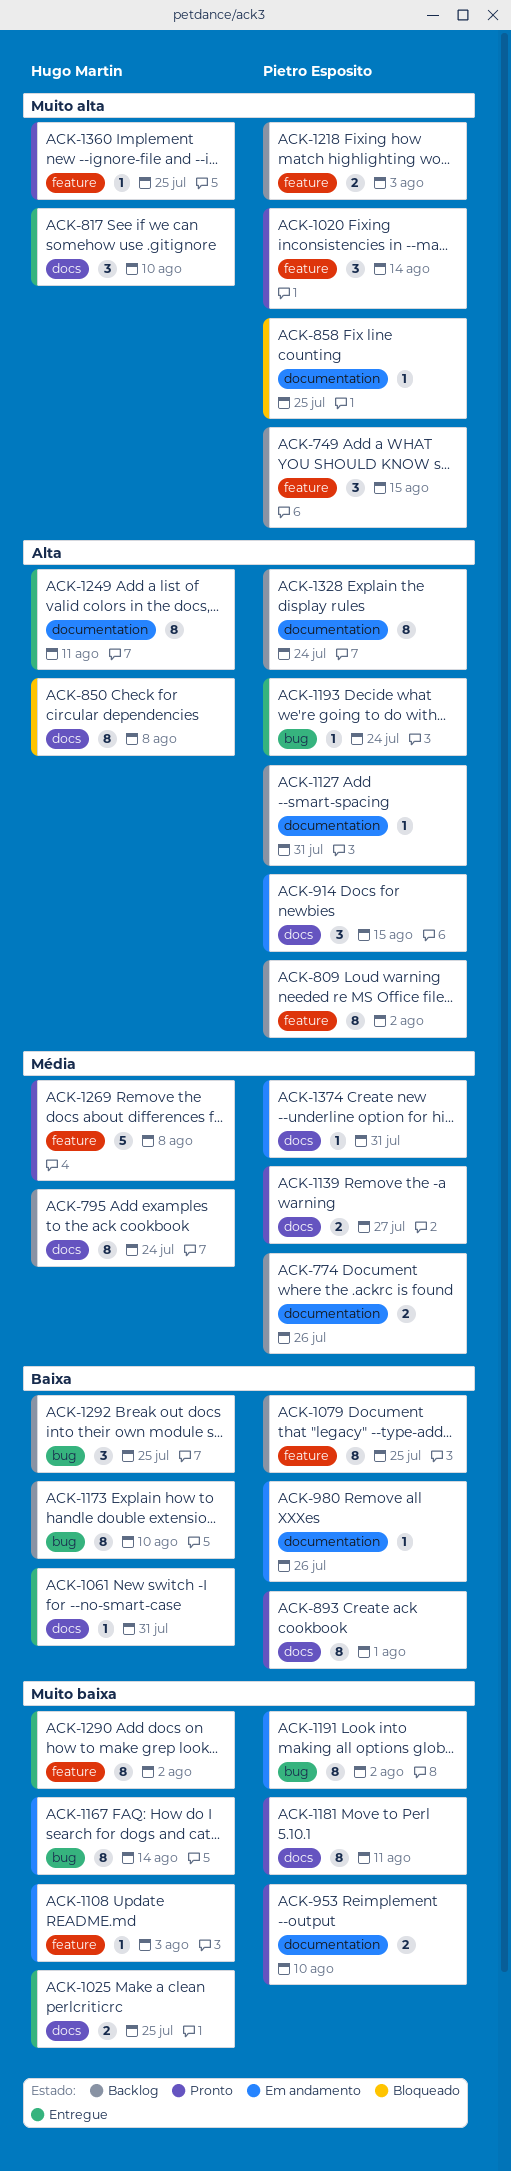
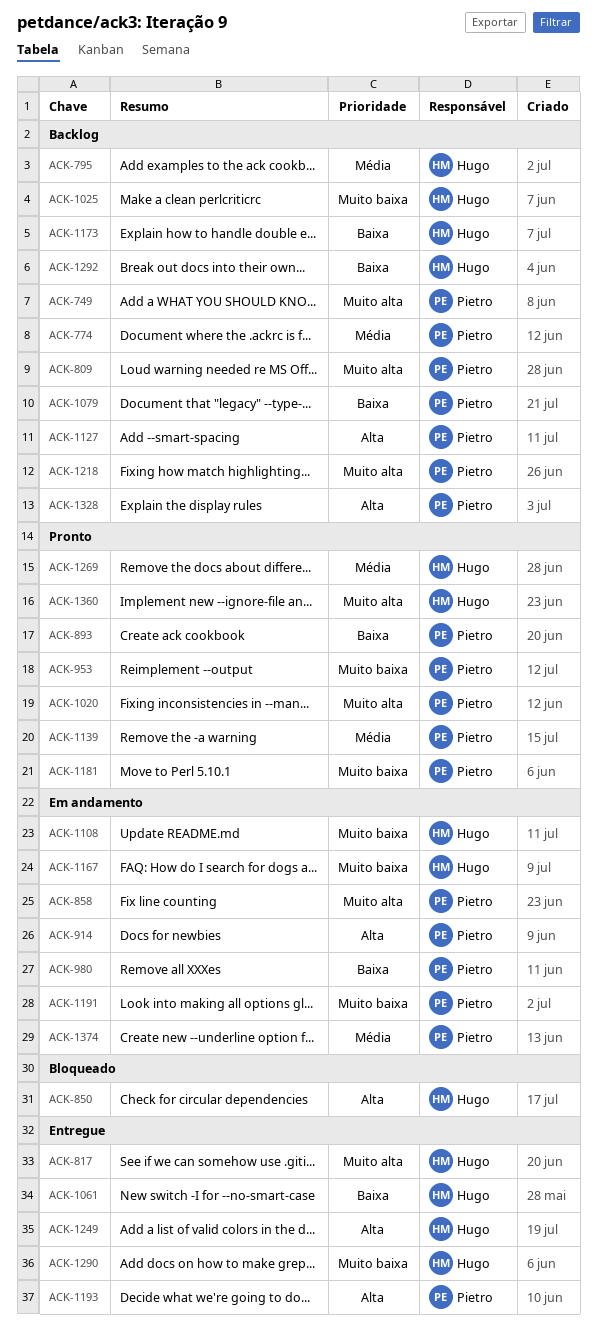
ACK-809, priority: Alta -> Muito alta
ACK-858, status: Bloqueado -> Em andamento
ACK-1025, status: Entregue -> Backlog

